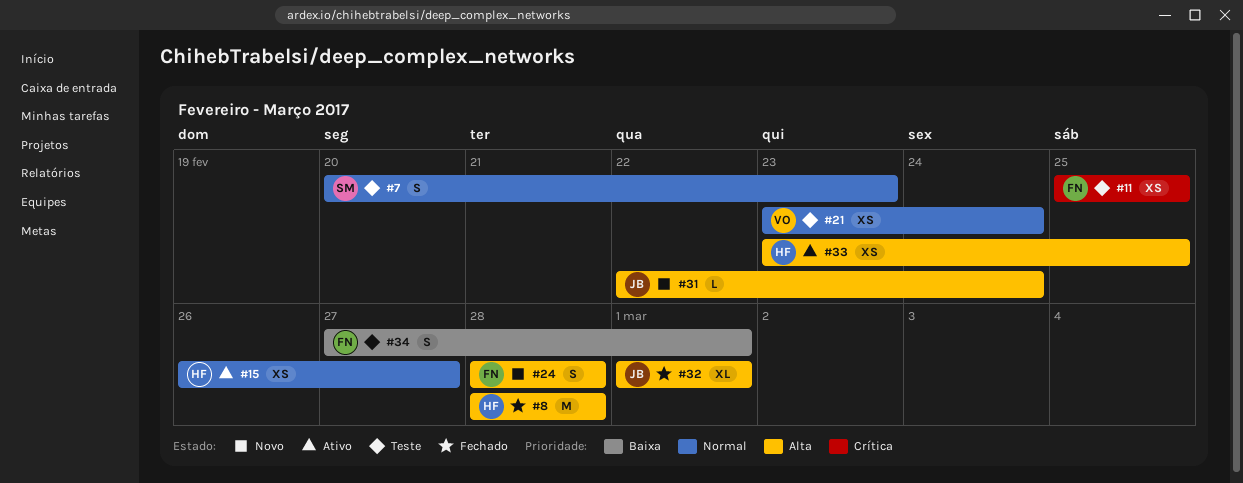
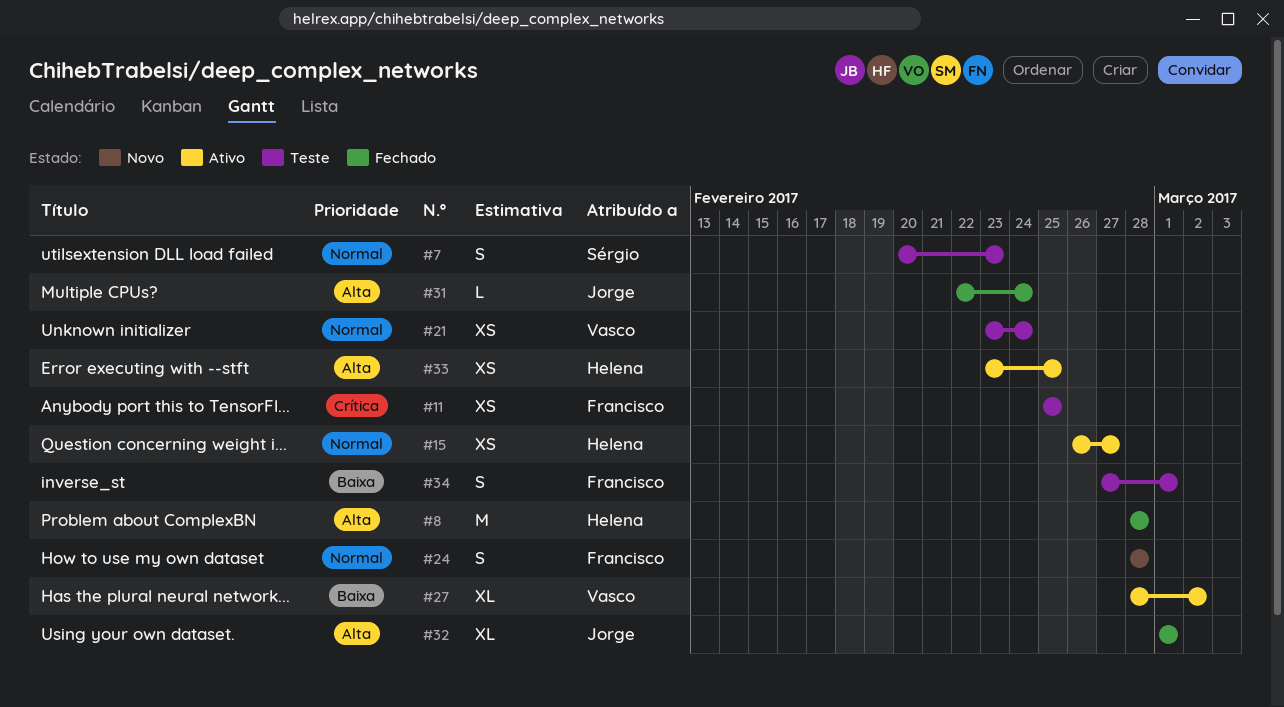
#24, priority: Alta -> Normal
#27: none -> present
#31, status: Novo -> Fechado

